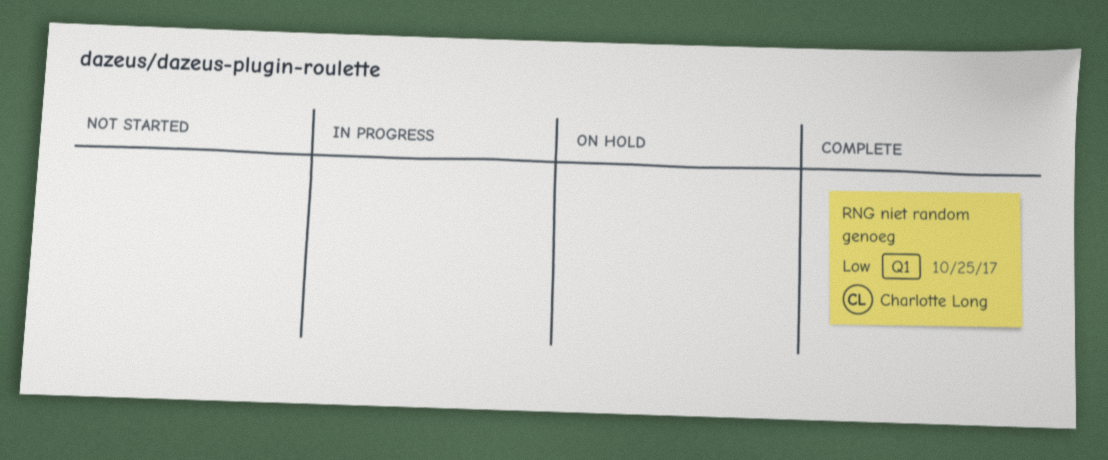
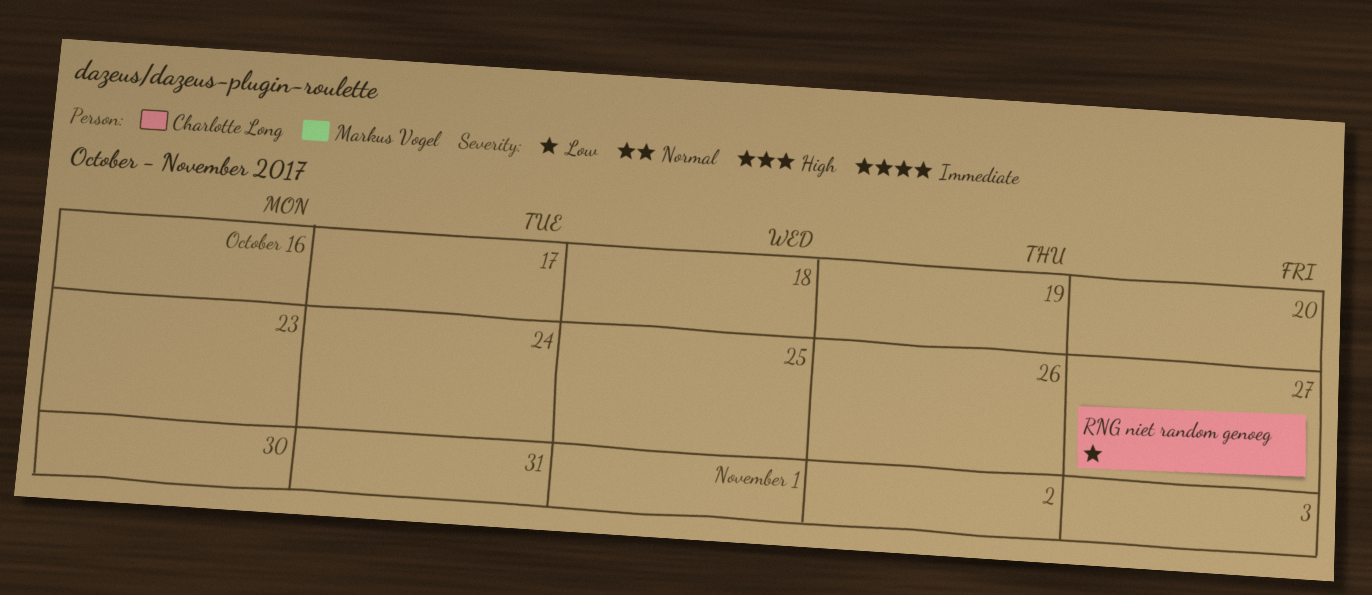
RNG niet random genoeg, due: Oct 25 -> Oct 27

